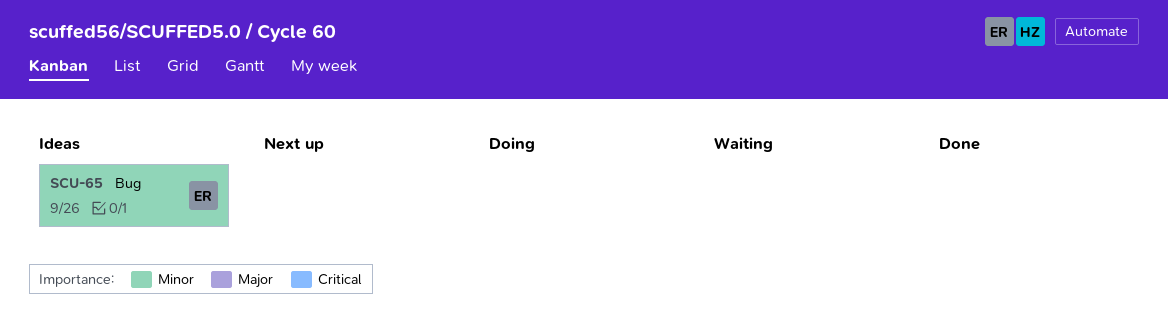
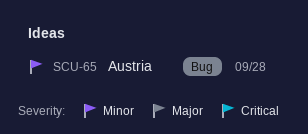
SCU-65, due: Sep 26 -> Sep 28

